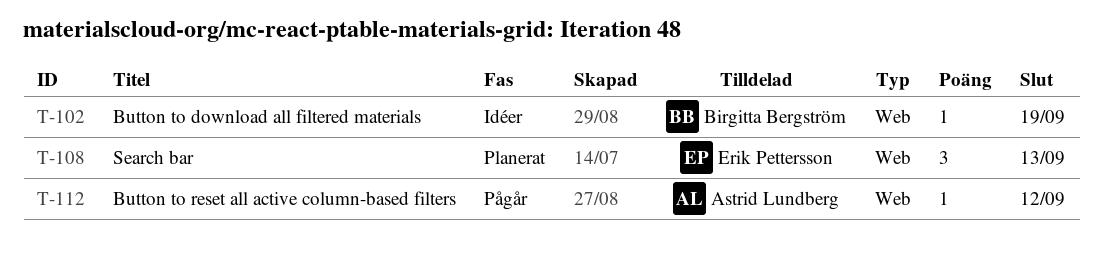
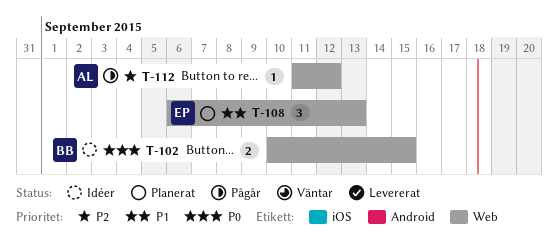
T-102, estimate: 1 -> 2
T-102, due: Sep 19 -> Sep 15

